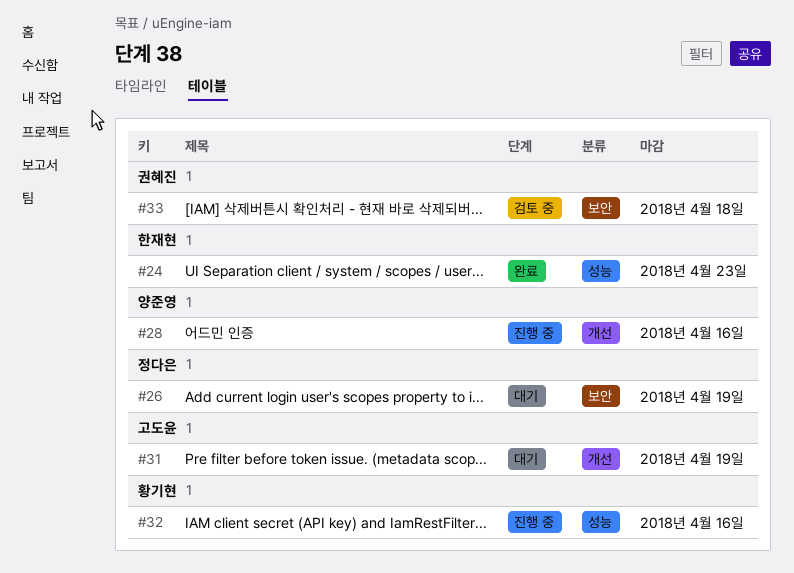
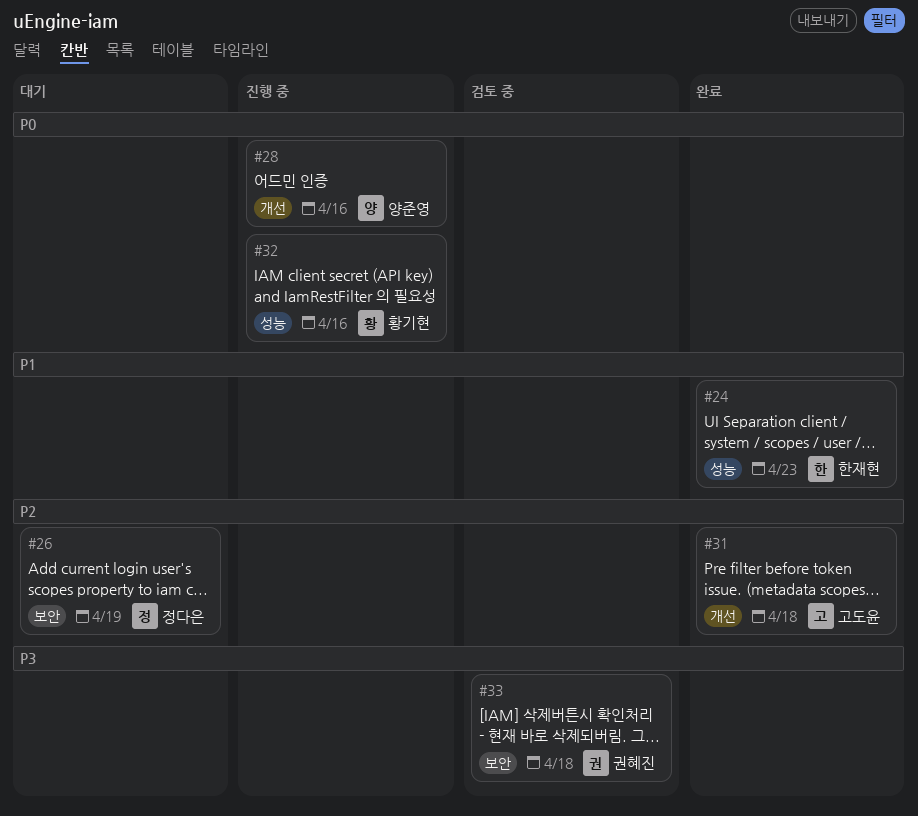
#31, status: 대기 -> 완료
#31, due: Apr 19 -> Apr 18

